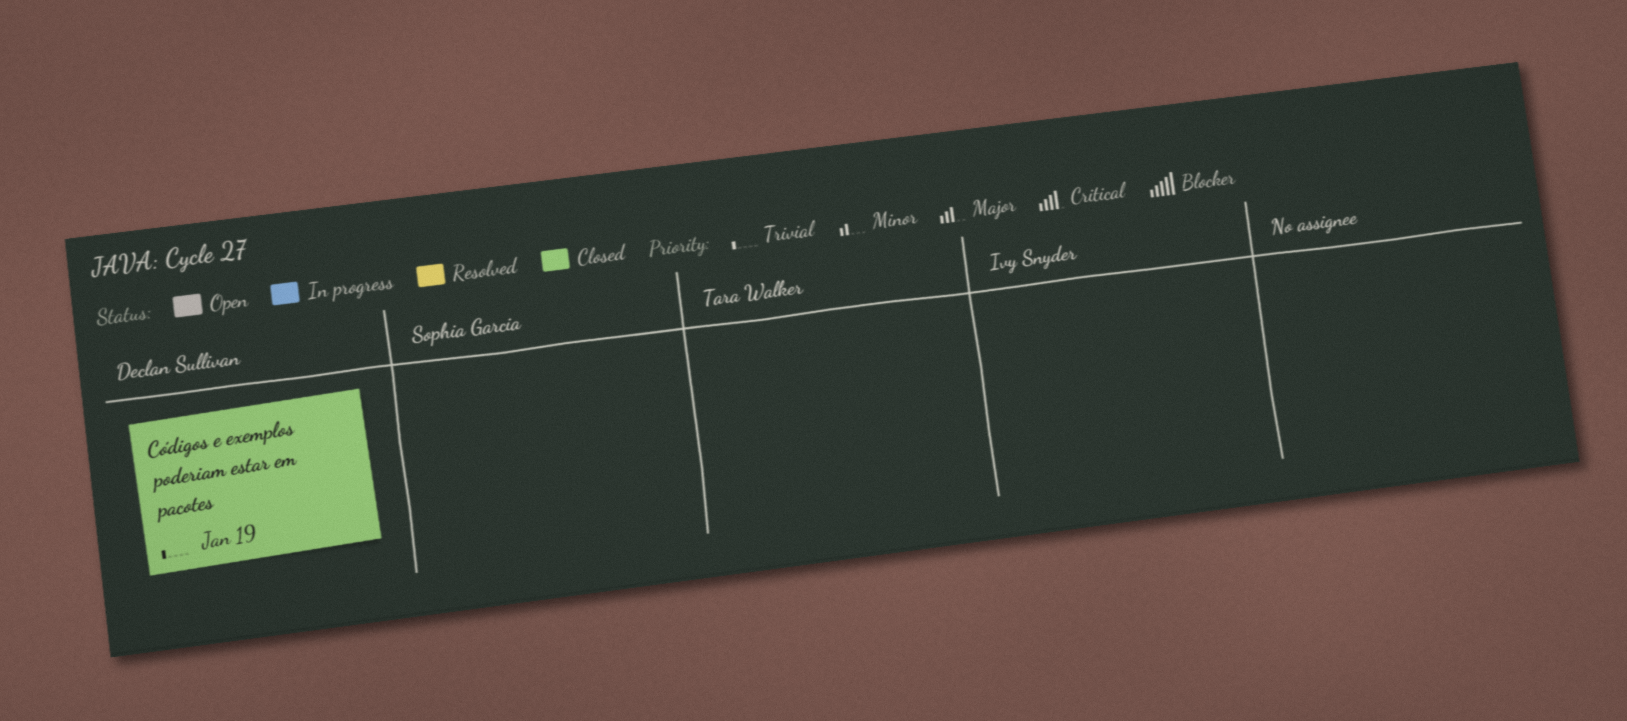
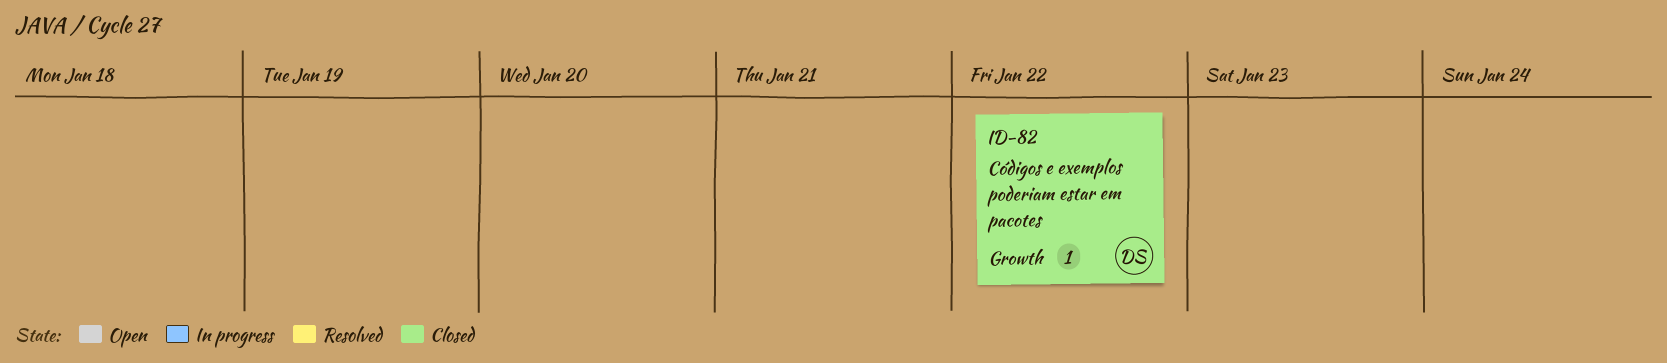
Códigos e exemplos poderiam estar em pacotes, due: Jan 19 -> Jan 22

